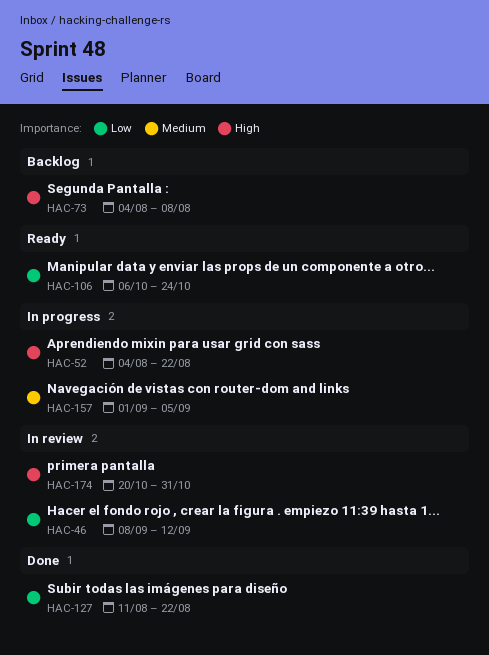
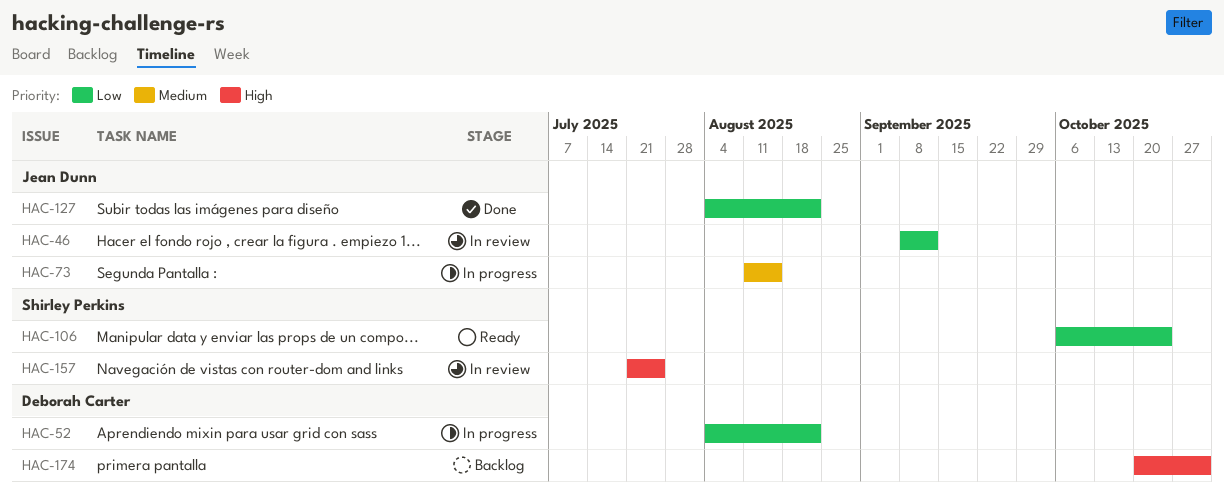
HAC-52, priority: High -> Low
HAC-73, status: Backlog -> In progress
HAC-73, priority: High -> Medium
HAC-73, start: Aug 4 -> Aug 11
HAC-73, due: Aug 8 -> Aug 15
HAC-127, start: Aug 11 -> Aug 4
HAC-157, status: In progress -> In review
HAC-157, priority: Medium -> High
HAC-157, start: Sep 1 -> Jul 21
HAC-157, due: Sep 5 -> Jul 25
HAC-174, status: In review -> Backlog

